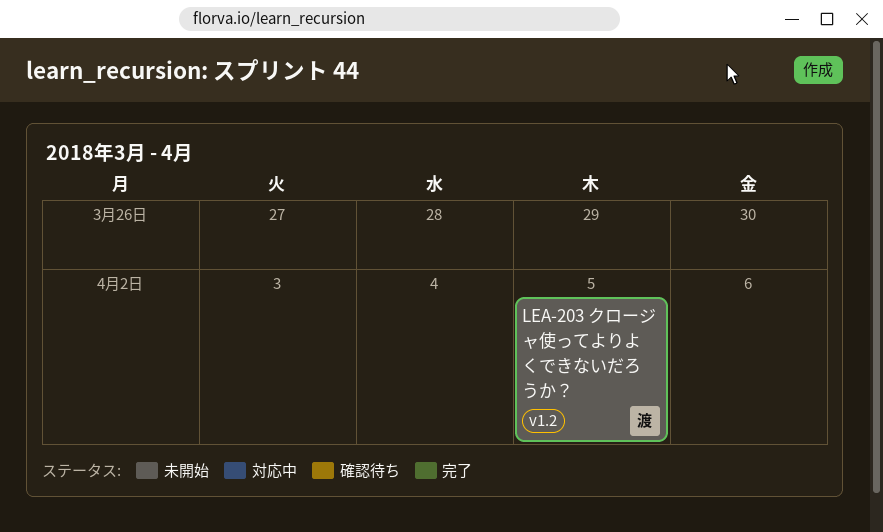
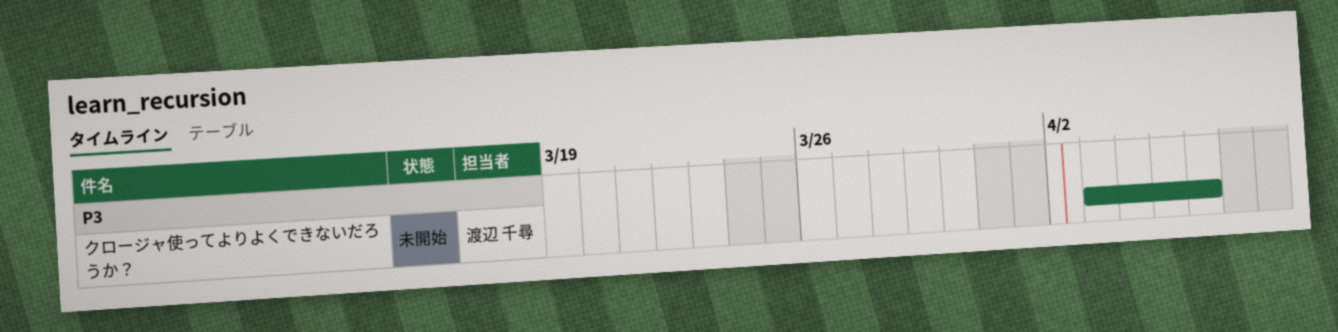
クロージャ使ってよりよくできないだろうか？, due: Apr 5 -> Apr 6

